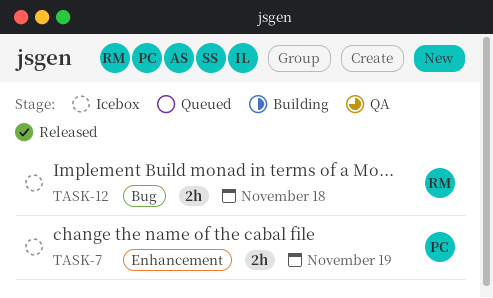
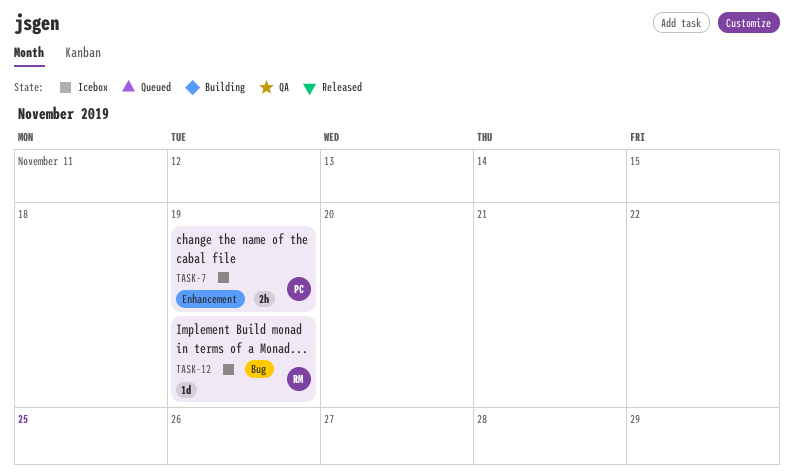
TASK-12, estimate: 2h -> 1d
TASK-12, due: Nov 18 -> Nov 19

